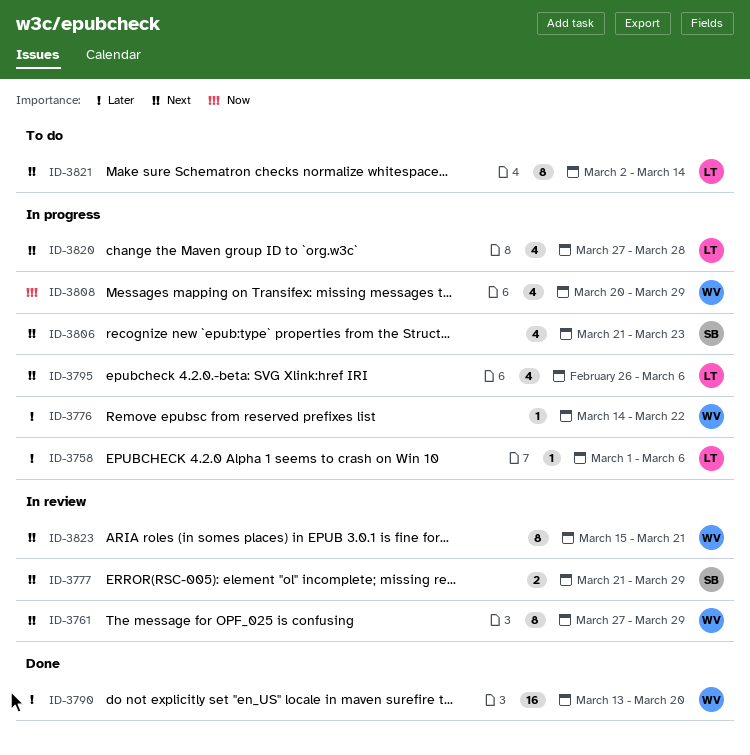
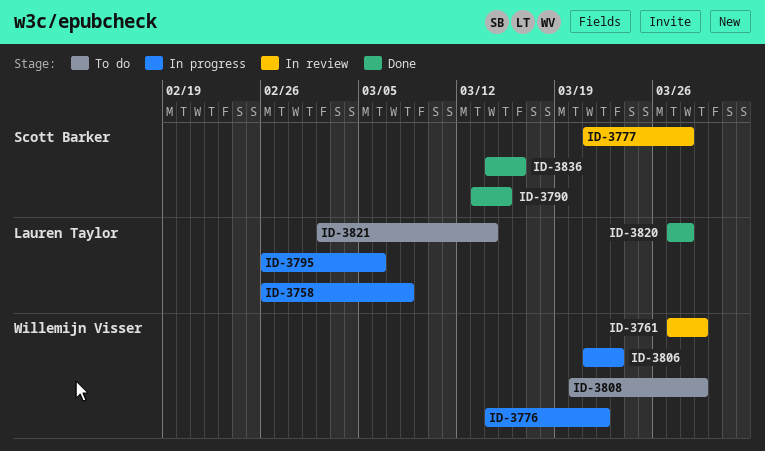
ID-3758, start: Mar 1 -> Feb 26
ID-3758, due: Mar 6 -> Mar 8
ID-3777, due: Mar 29 -> Mar 28
ID-3790, owner: Willemijn Visser -> Scott Barker
ID-3790, due: Mar 20 -> Mar 15
ID-3806, owner: Scott Barker -> Willemijn Visser
ID-3808, status: In progress -> To do
ID-3820, status: In progress -> Done
ID-3823: present -> none
ID-3836: none -> present

